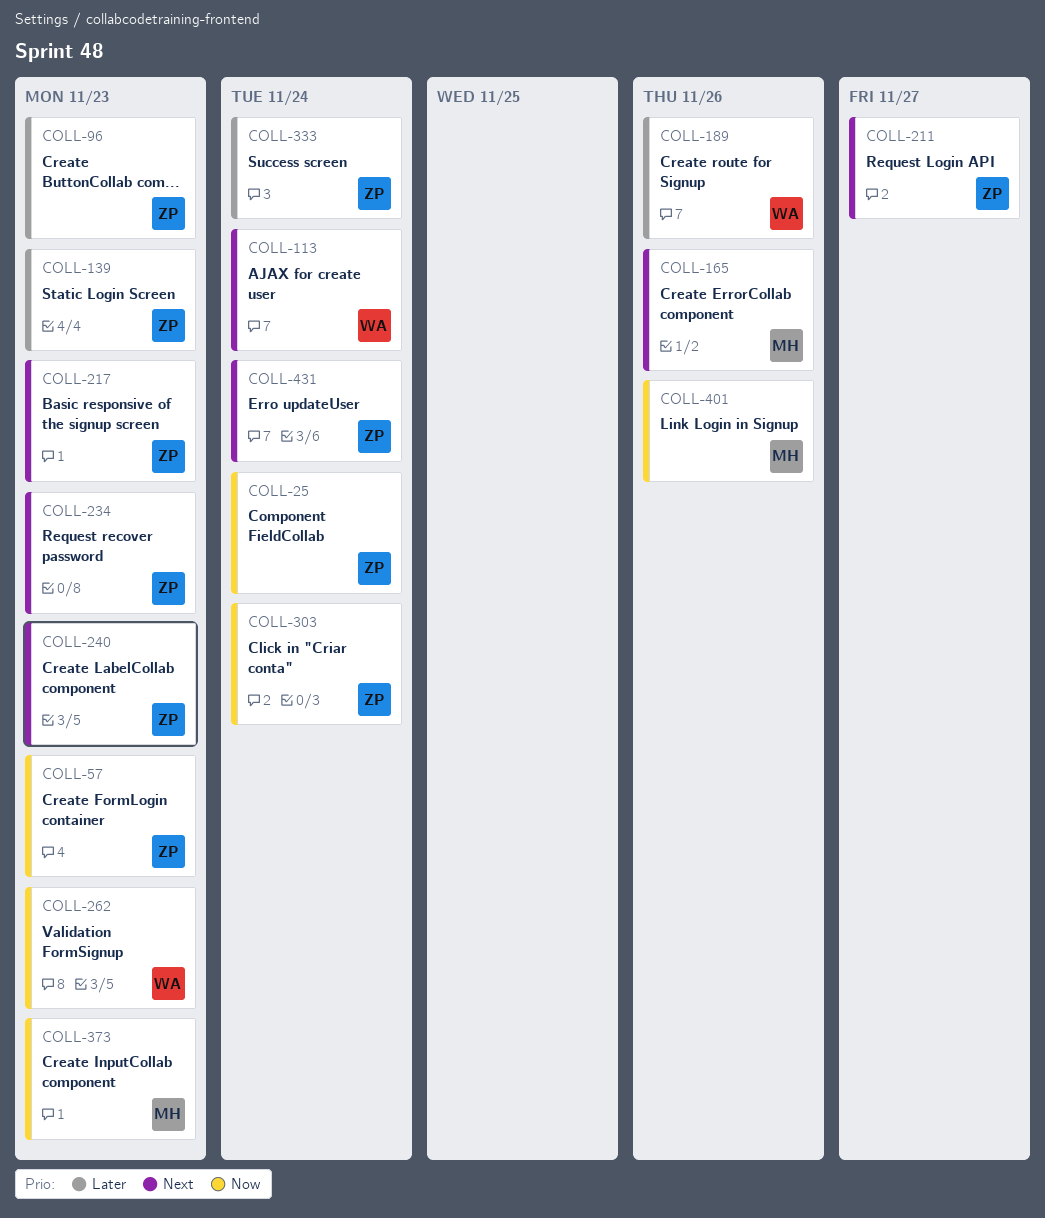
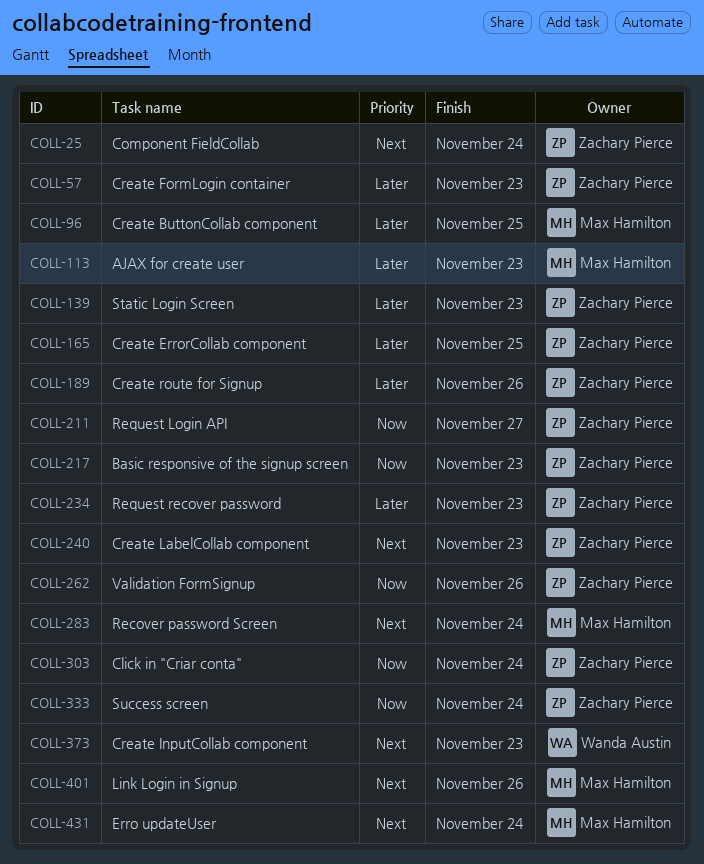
COLL-25, priority: Now -> Next
COLL-57, priority: Now -> Later
COLL-96, owner: Zachary Pierce -> Max Hamilton
COLL-96, due: Nov 23 -> Nov 25
COLL-113, owner: Wanda Austin -> Max Hamilton
COLL-113, priority: Next -> Later
COLL-113, due: Nov 24 -> Nov 23
COLL-165, owner: Max Hamilton -> Zachary Pierce
COLL-165, priority: Next -> Later
COLL-165, due: Nov 26 -> Nov 25
COLL-189, owner: Wanda Austin -> Zachary Pierce
COLL-211, priority: Next -> Now
COLL-217, priority: Next -> Now
COLL-234, priority: Next -> Later
COLL-262, owner: Wanda Austin -> Zachary Pierce
COLL-262, due: Nov 23 -> Nov 26
COLL-283: none -> present
COLL-333, priority: Later -> Now
COLL-373, owner: Max Hamilton -> Wanda Austin
COLL-373, priority: Now -> Next
COLL-401, priority: Now -> Next
COLL-431, owner: Zachary Pierce -> Max Hamilton

